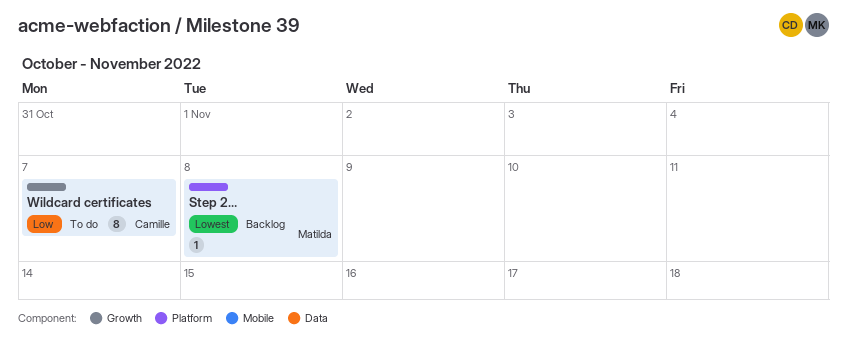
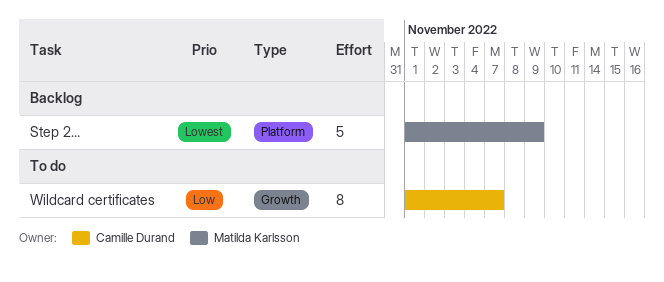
Step 2…, estimate: 1 -> 5
Step 2…, due: Nov 8 -> Nov 9

